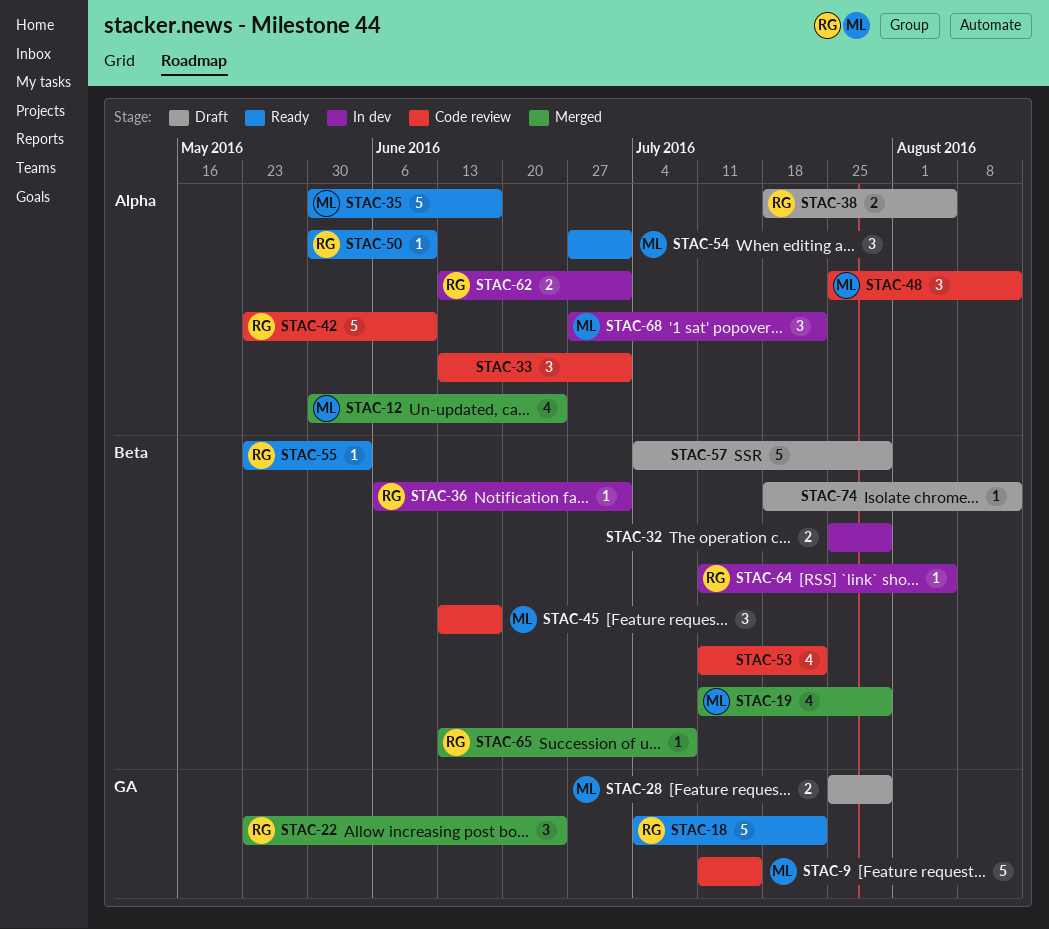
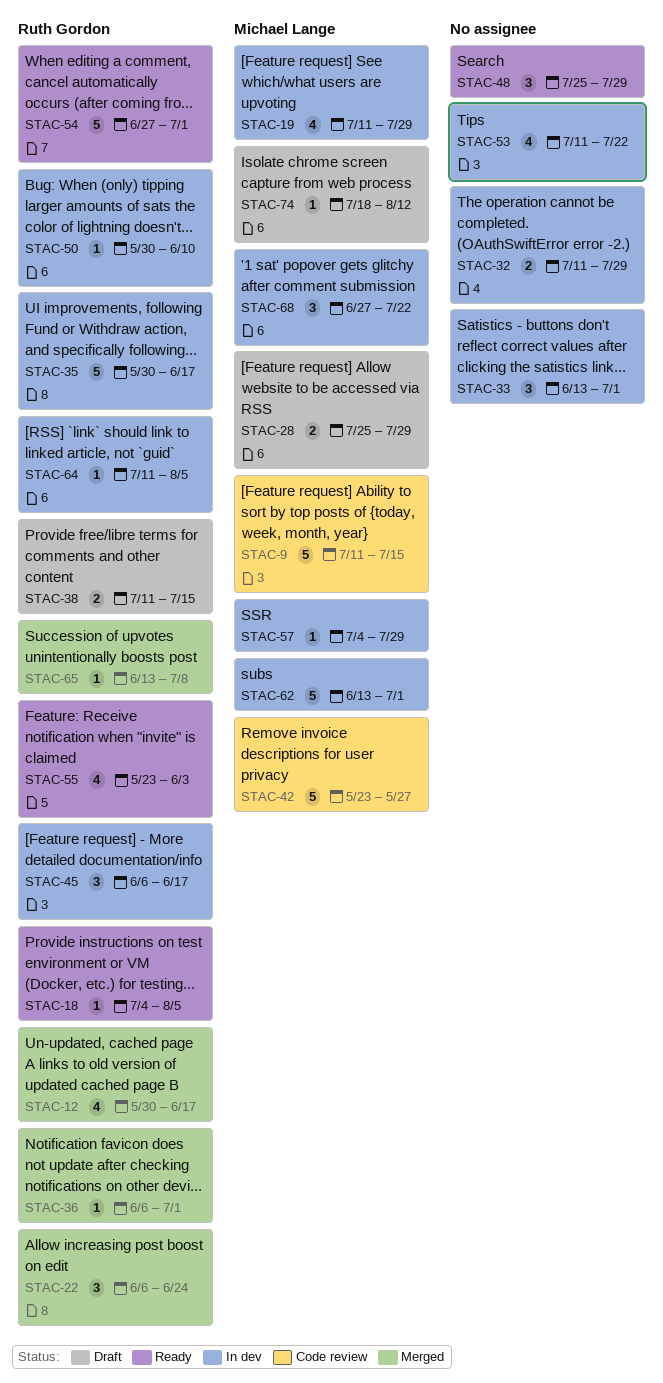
STAC-12, owner: Michael Lange -> Ruth Gordon
STAC-12, due: Jun 24 -> Jun 17
STAC-18, estimate: 5 -> 1
STAC-18, due: Jul 22 -> Aug 5
STAC-19, status: Merged -> In dev
STAC-22, start: May 23 -> Jun 6
STAC-32, start: Jul 25 -> Jul 11
STAC-33, status: Code review -> In dev
STAC-35, status: Ready -> In dev
STAC-35, owner: Michael Lange -> Ruth Gordon
STAC-36, status: In dev -> Merged
STAC-38, start: Jul 18 -> Jul 11
STAC-38, due: Aug 5 -> Jul 15
STAC-42, owner: Ruth Gordon -> Michael Lange
STAC-42, due: Jun 10 -> May 27
STAC-45, status: Code review -> In dev
STAC-45, owner: Michael Lange -> Ruth Gordon
STAC-45, start: Jun 13 -> Jun 6
STAC-48, status: Code review -> Ready
STAC-48, owner: Michael Lange -> none
STAC-48, due: Aug 12 -> Jul 29
STAC-50, status: Ready -> In dev
STAC-53, status: Code review -> In dev
STAC-54, owner: Michael Lange -> Ruth Gordon
STAC-54, estimate: 3 -> 5
STAC-55, estimate: 1 -> 4
STAC-57, status: Draft -> In dev
STAC-57, owner: none -> Michael Lange
STAC-57, estimate: 5 -> 1
STAC-62, owner: Ruth Gordon -> Michael Lange
STAC-62, estimate: 2 -> 5
STAC-74, owner: none -> Michael Lange

